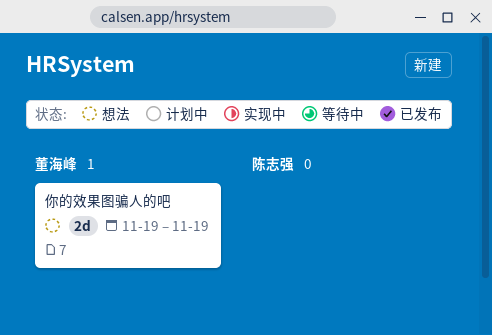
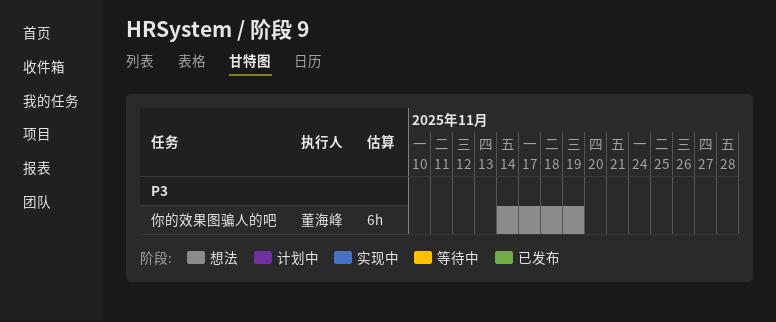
你的效果图骗人的吧, estimate: 2d -> 6h
你的效果图骗人的吧, start: Nov 19 -> Nov 14

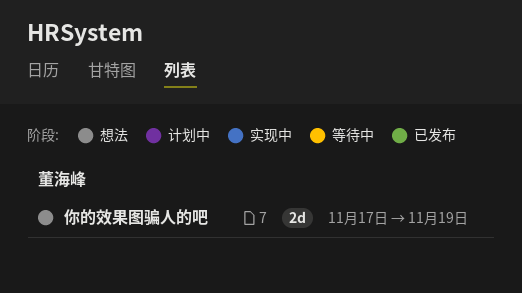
你的效果图骗人的吧, estimate: 6h -> 2d
你的效果图骗人的吧, start: Nov 14 -> Nov 17

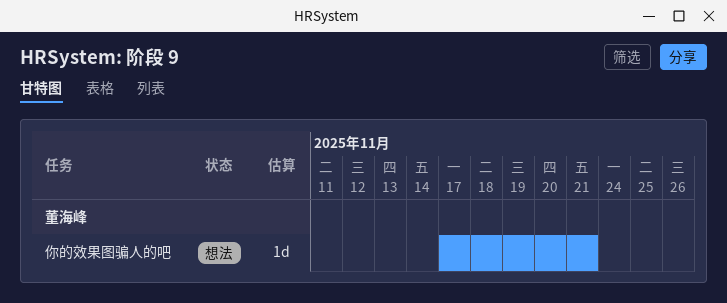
你的效果图骗人的吧, estimate: 2d -> 1d
你的效果图骗人的吧, due: Nov 19 -> Nov 21

